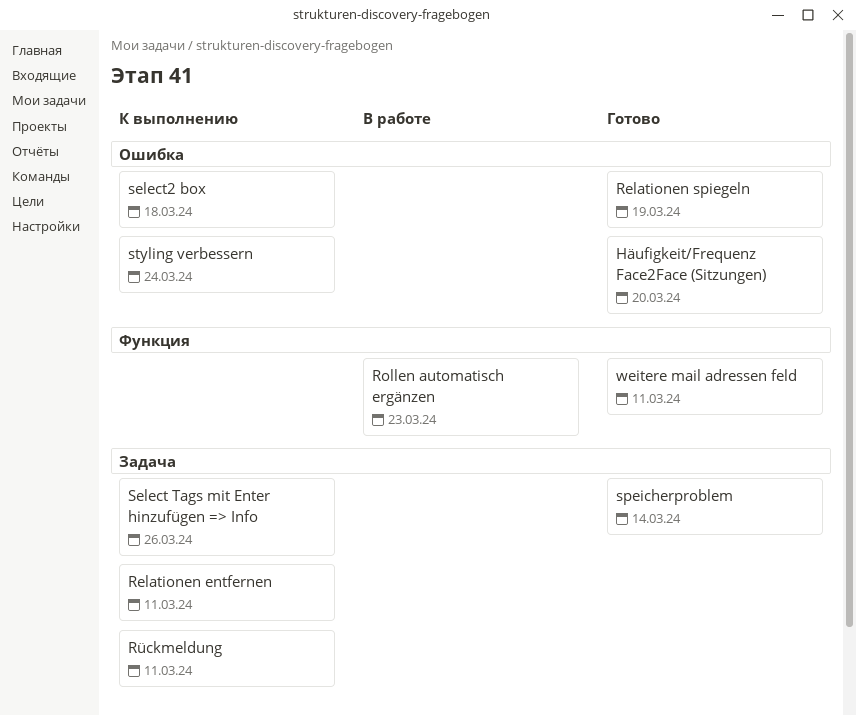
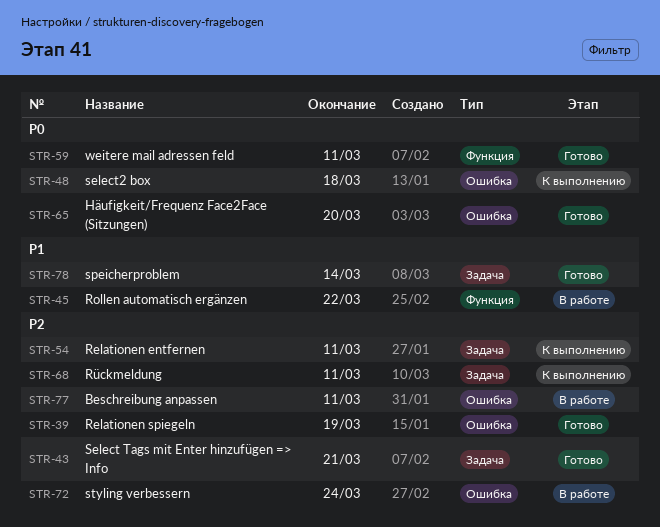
Beschreibung anpassen: none -> present
Rollen automatisch ergänzen, due: Mar 23 -> Mar 22
Select Tags mit Enter hinzufügen => Info, status: К выполнению -> Готово
Select Tags mit Enter hinzufügen => Info, due: Mar 26 -> Mar 21
styling verbessern, status: К выполнению -> В работе

